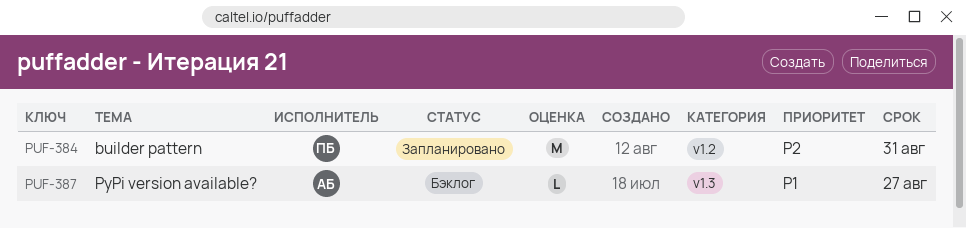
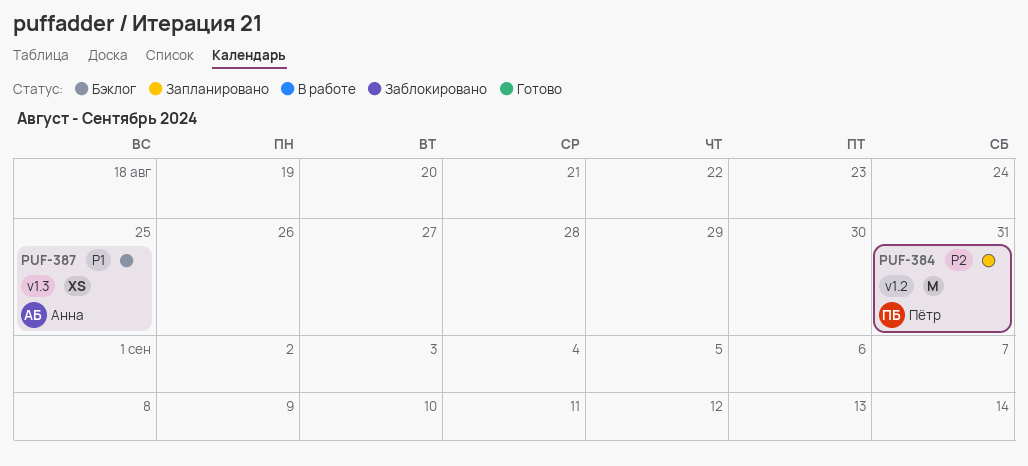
PUF-387, estimate: L -> XS
PUF-387, due: Aug 27 -> Aug 25

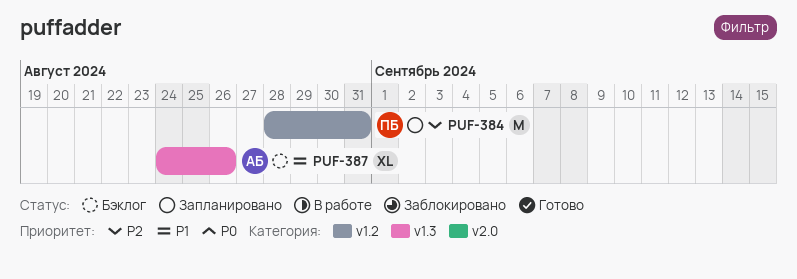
PUF-387, estimate: XS -> XL
PUF-387, due: Aug 25 -> Aug 26

